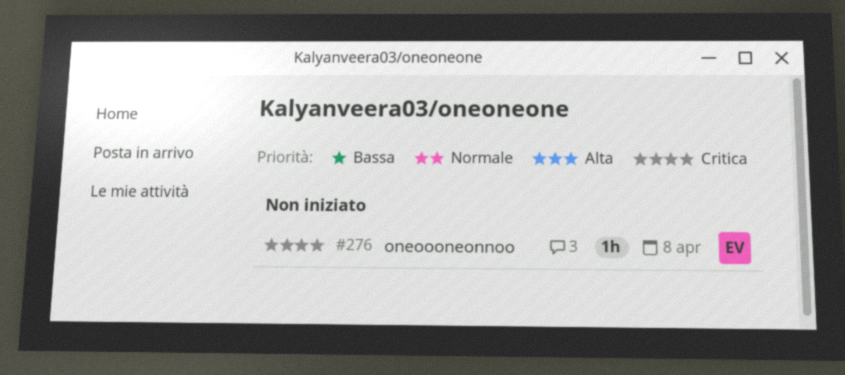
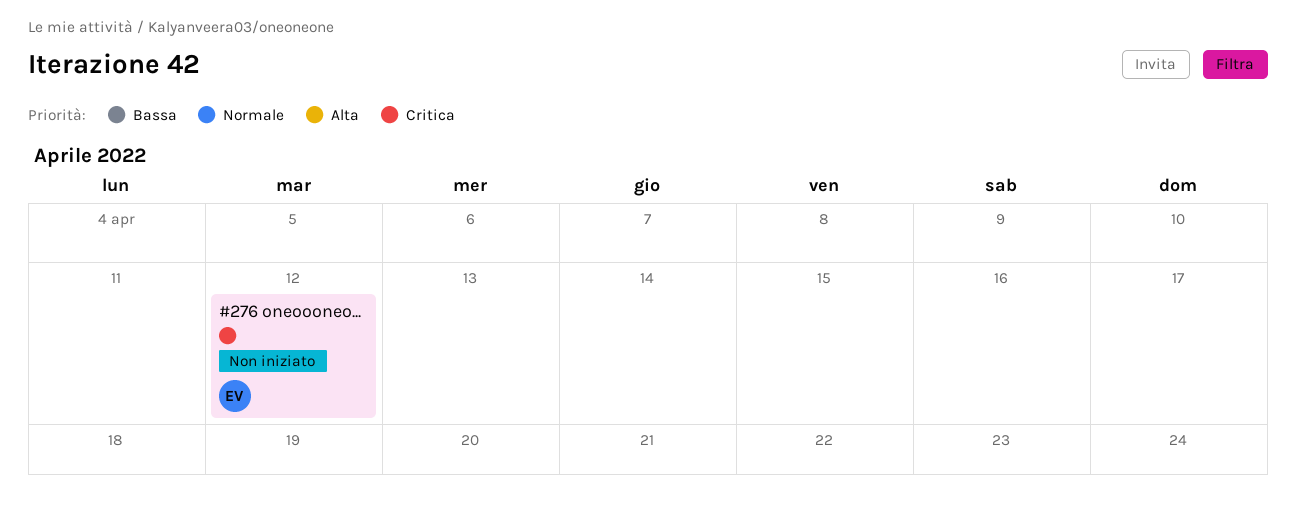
#276, due: Apr 8 -> Apr 12

